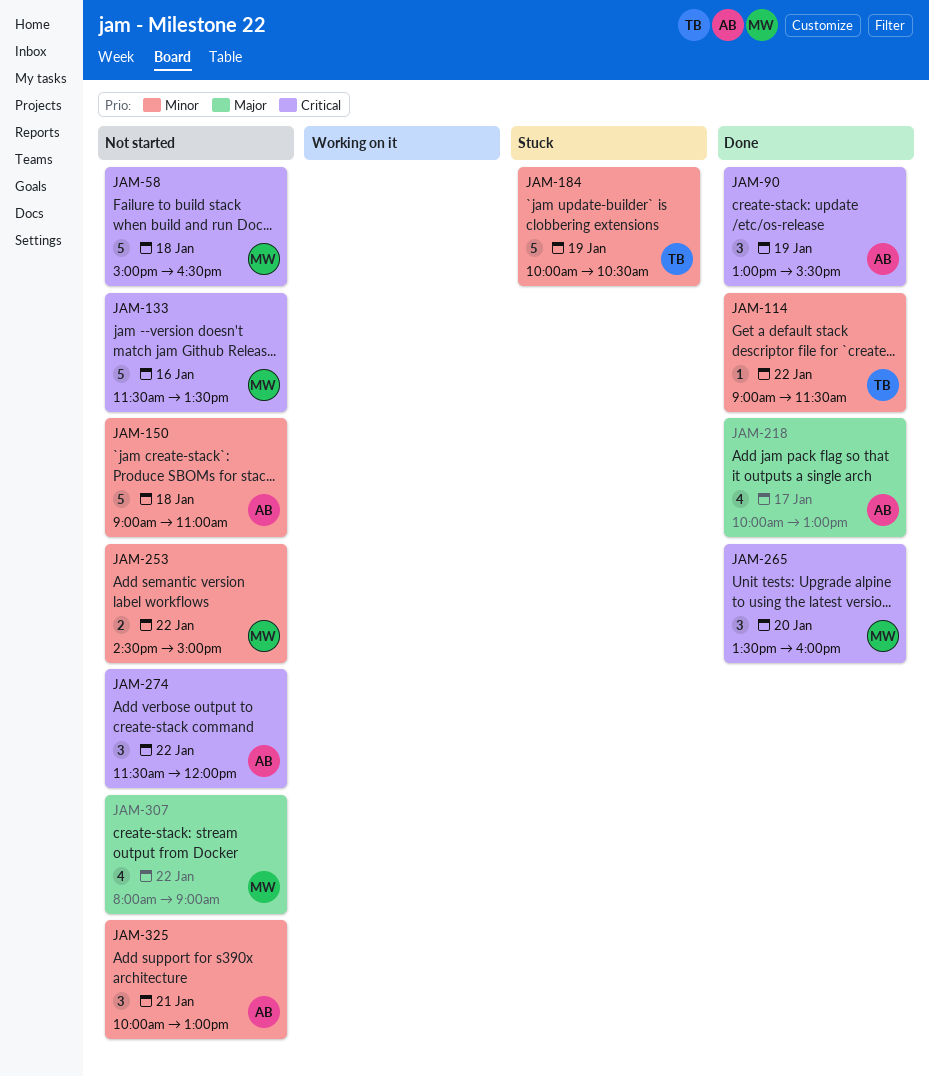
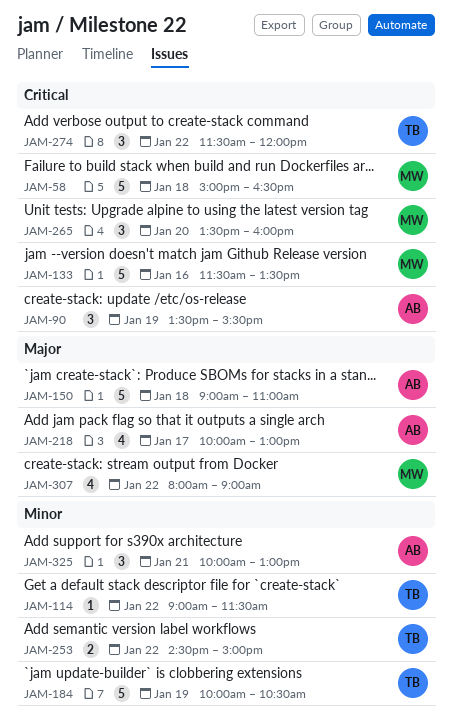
JAM-90, begins: 13:00 -> 13:30
JAM-150, priority: Minor -> Major
JAM-253, owner: MW -> TB
JAM-274, owner: AB -> TB

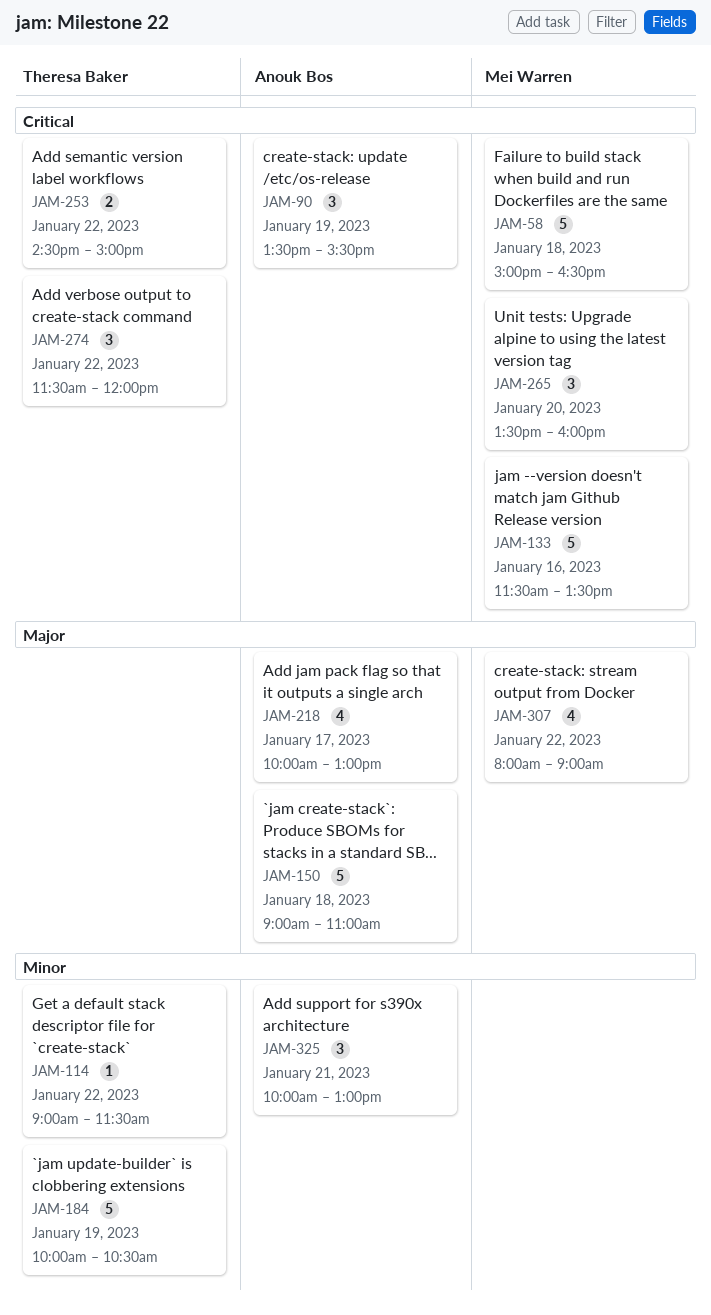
JAM-253, priority: Minor -> Critical

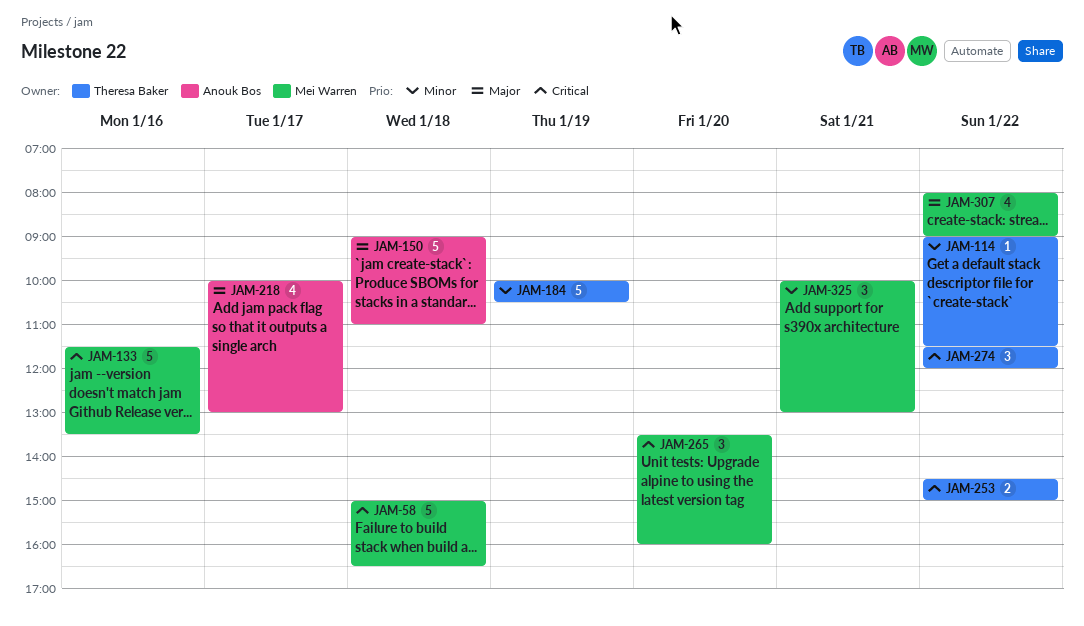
JAM-90: present -> none
JAM-325, owner: Anouk Bos -> Mei Warren

